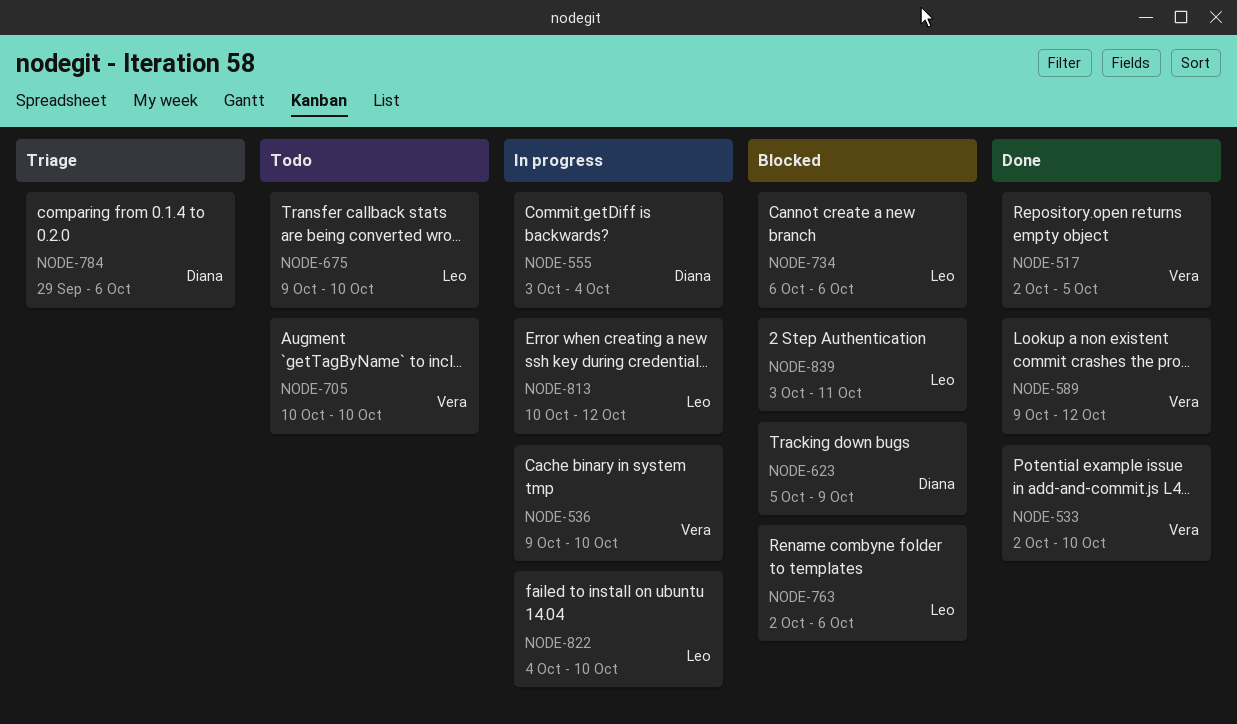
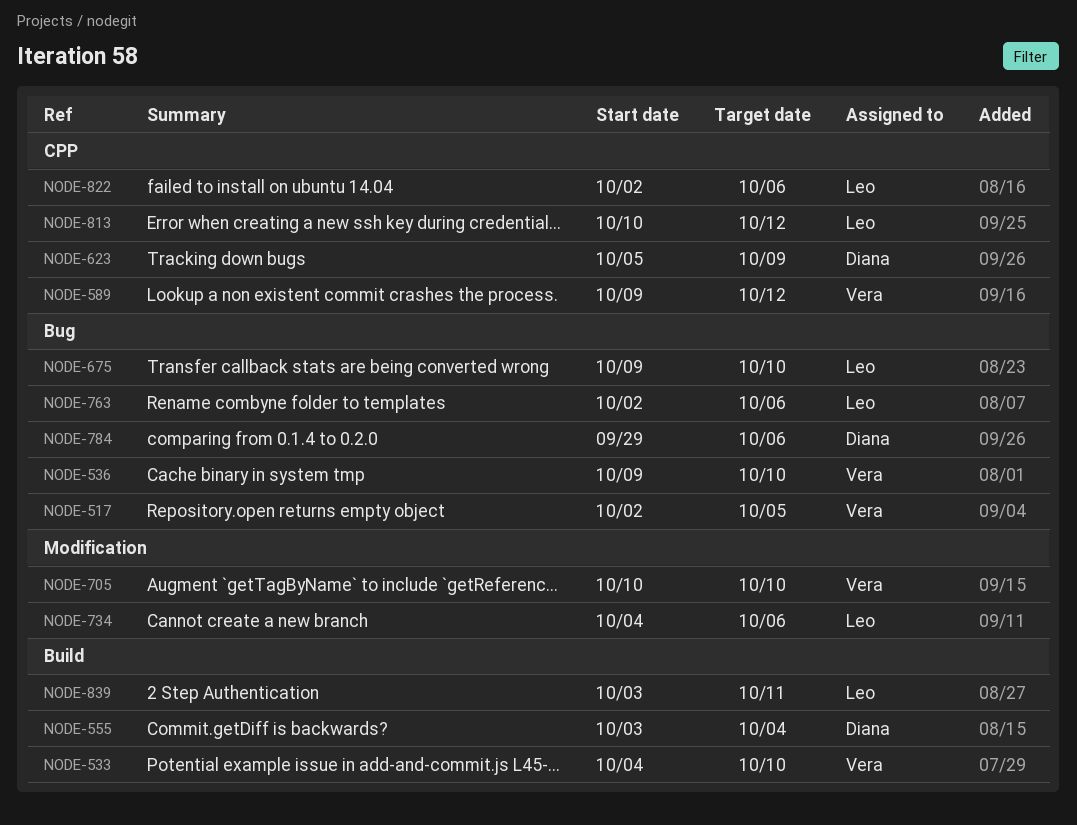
NODE-533, start: Oct 2 -> Oct 4
NODE-734, start: Oct 6 -> Oct 4
NODE-822, start: Oct 4 -> Oct 2
NODE-822, due: Oct 10 -> Oct 6

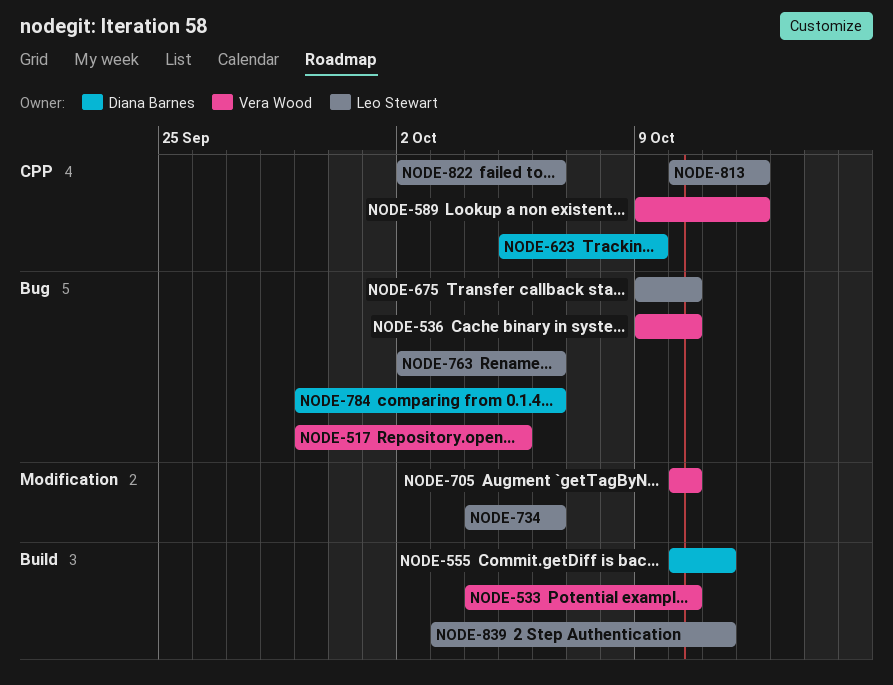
NODE-517, start: Oct 2 -> Sep 29
NODE-555, start: Oct 3 -> Oct 10
NODE-555, due: Oct 4 -> Oct 11

